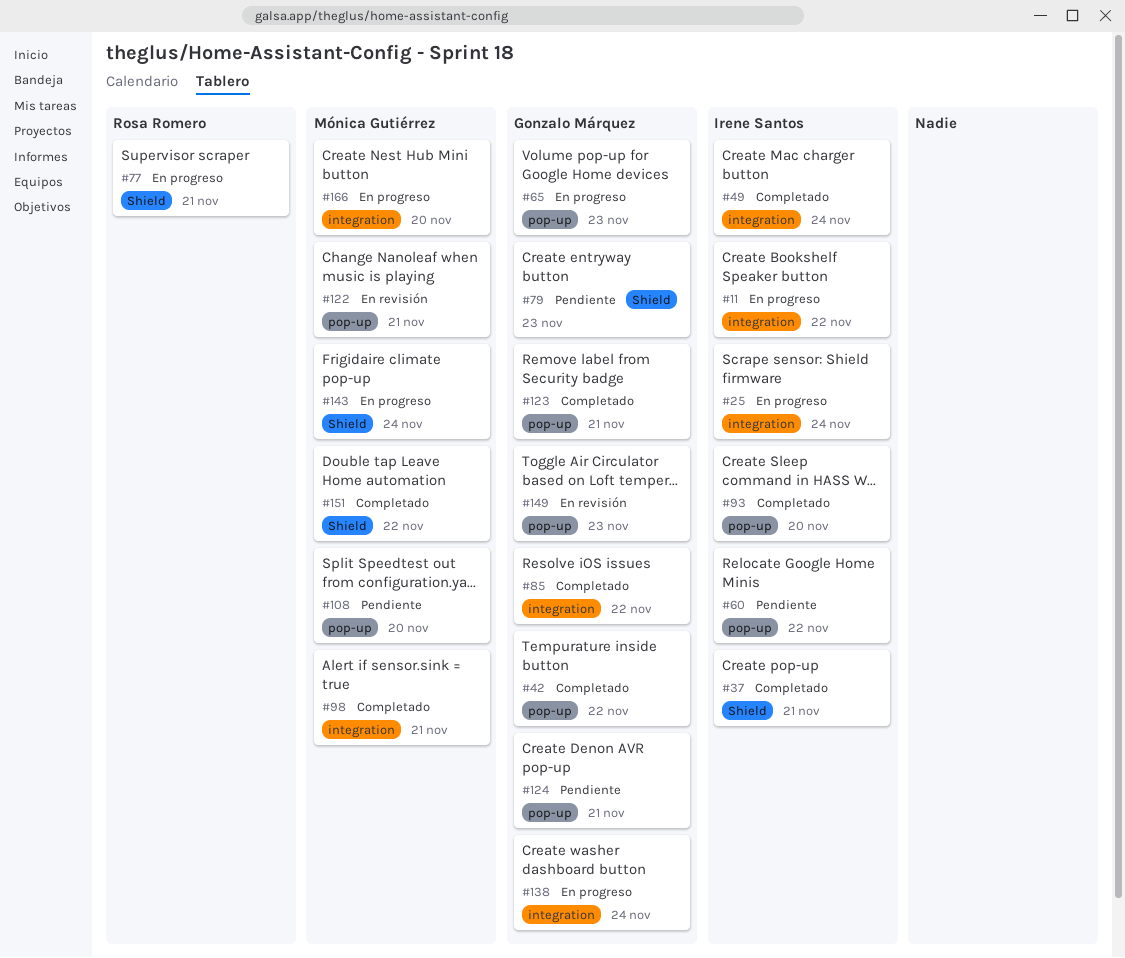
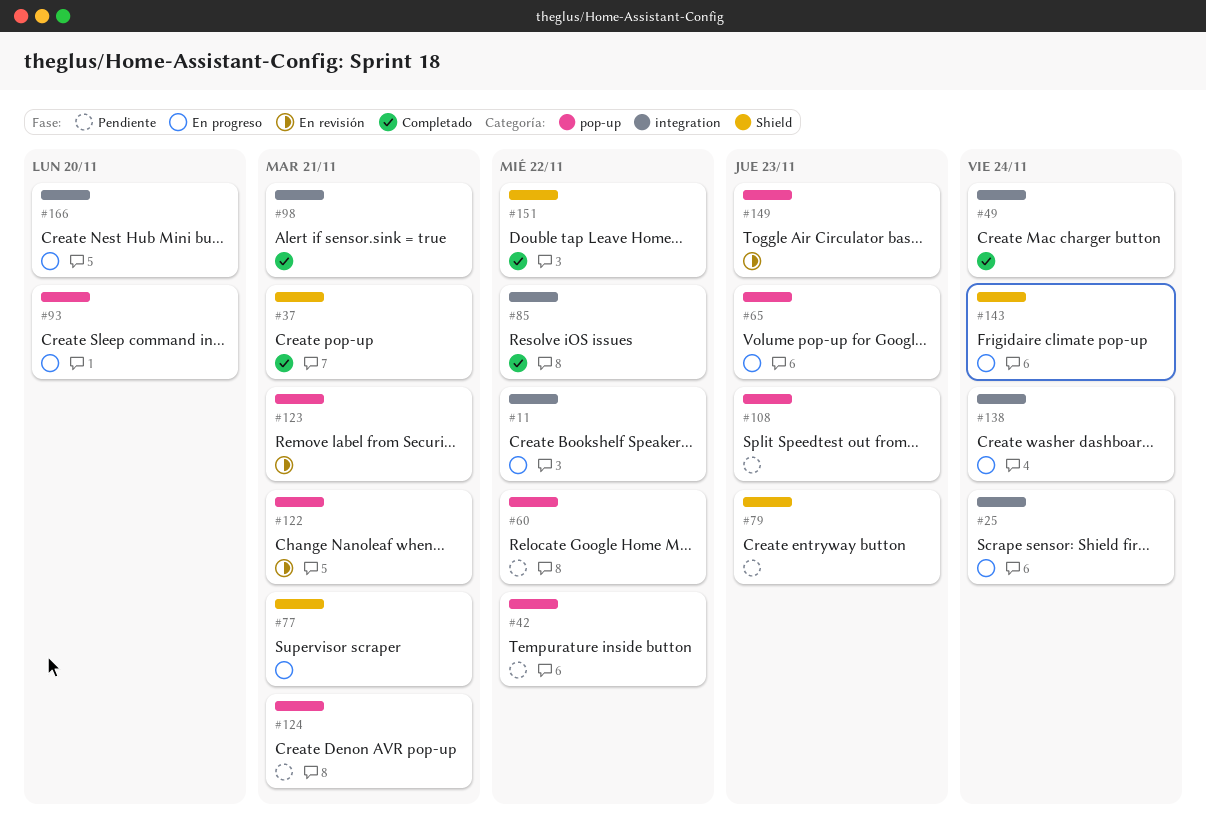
#42, status: Completado -> Pendiente
#93, status: Completado -> En progreso
#108, due: Nov 20 -> Nov 23
#123, status: Completado -> En revisión

